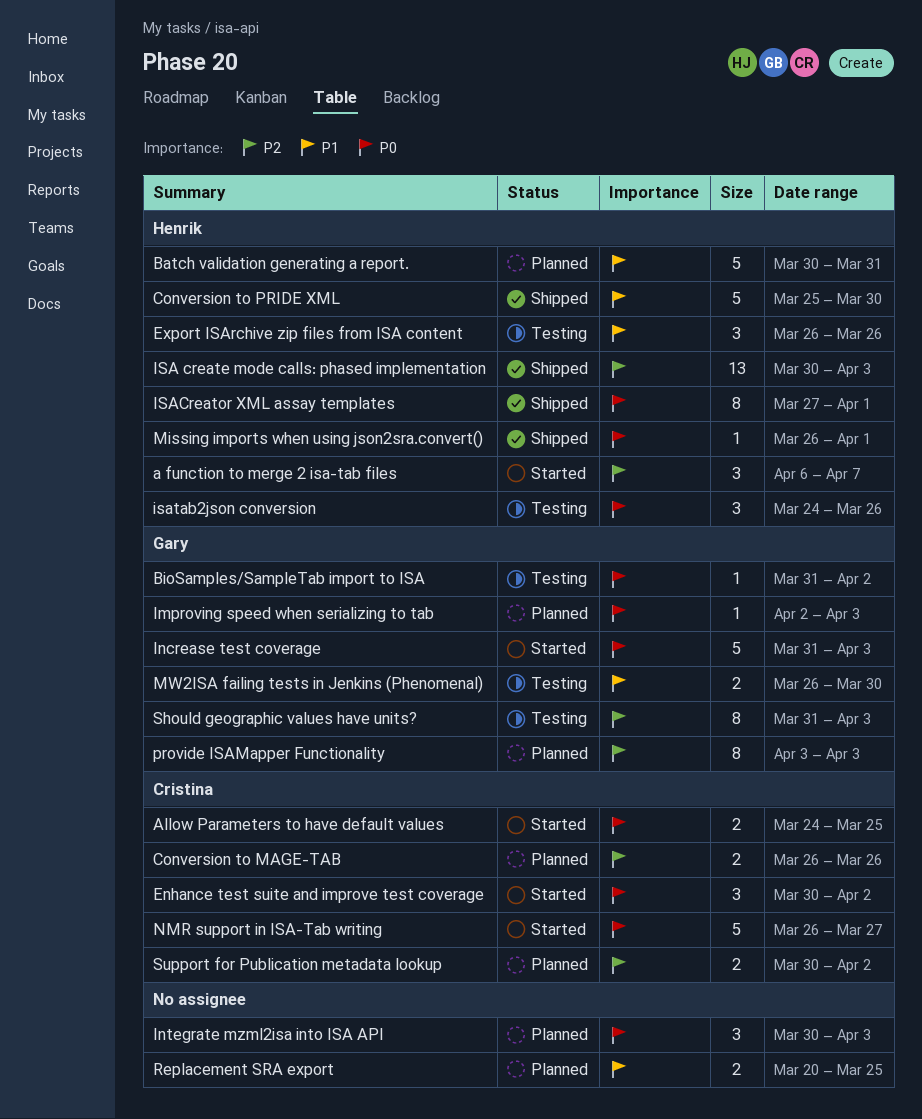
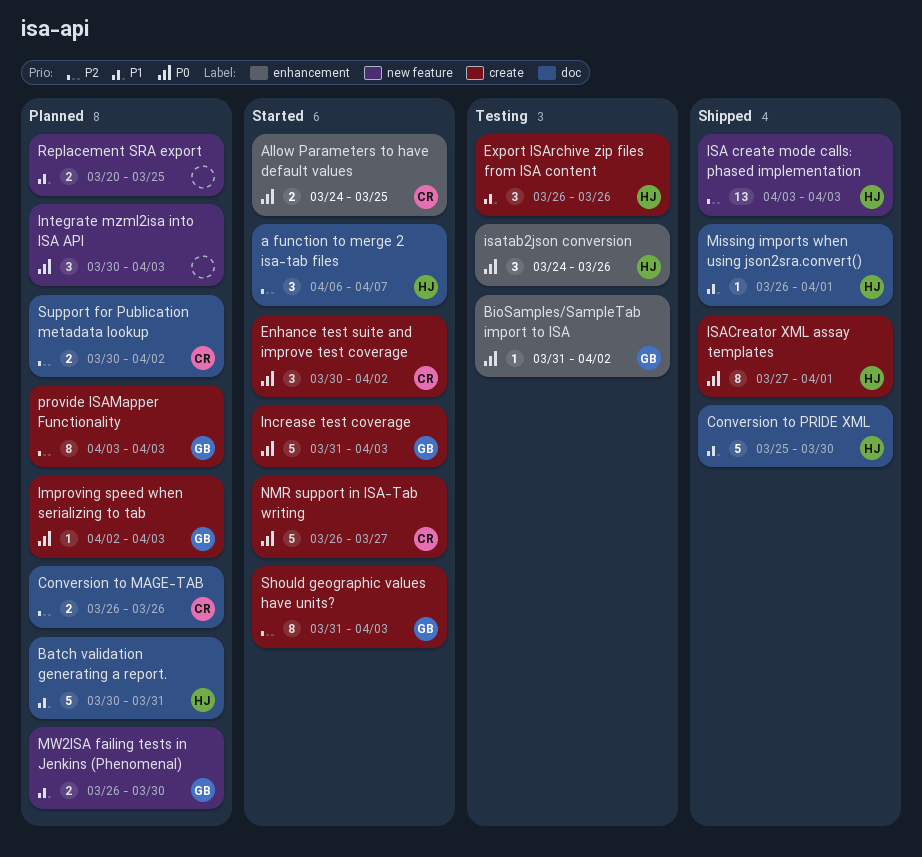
ISA create mode calls: phased implementation, start: Mar 30 -> Apr 3
Missing imports when using json2sra.convert(), priority: P0 -> P1
MW2ISA failing tests in Jenkins (Phenomenal), status: Testing -> Planned
Should geographic values have units?, status: Testing -> Started

